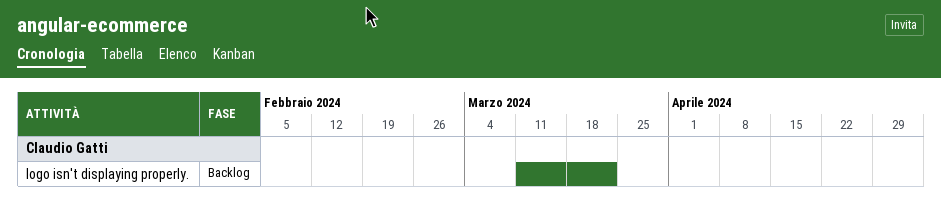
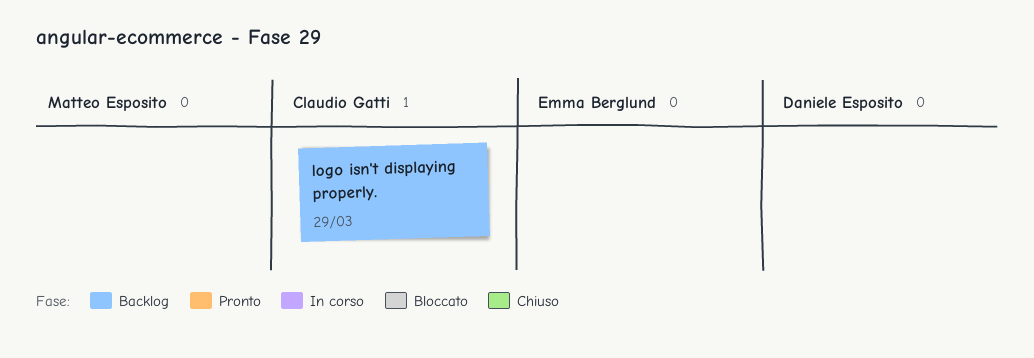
logo isn't displaying properly., due: Mar 22 -> Mar 29

